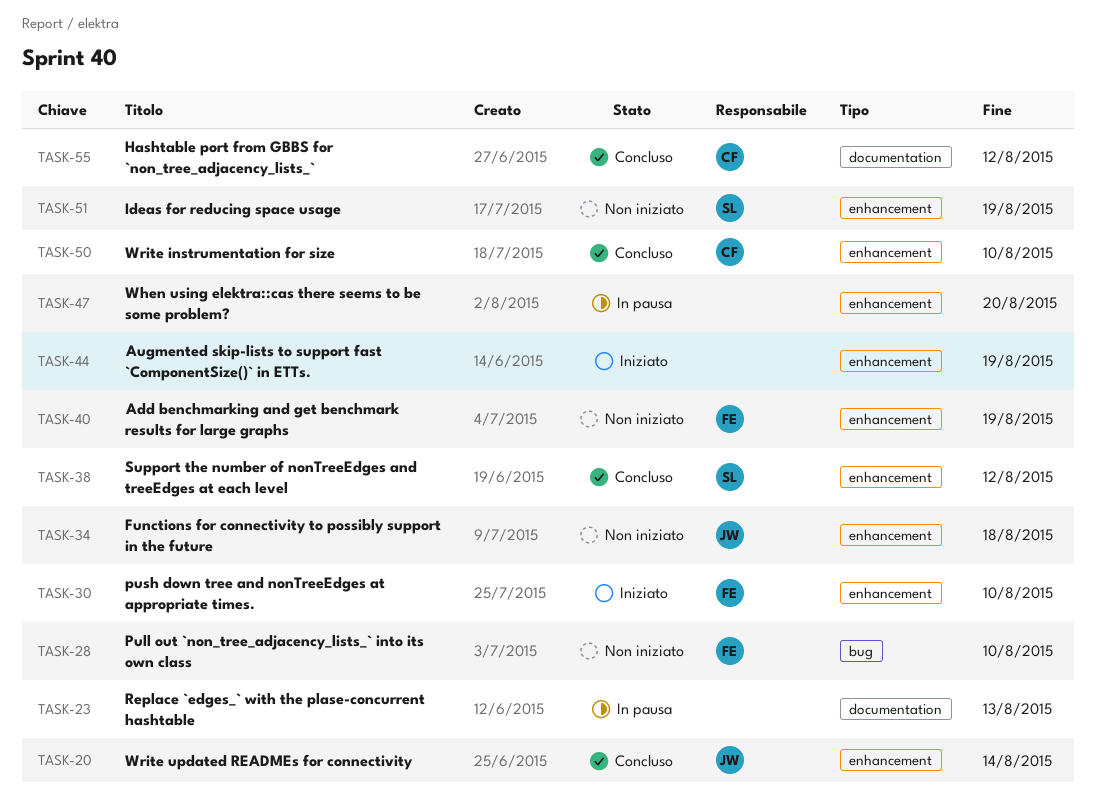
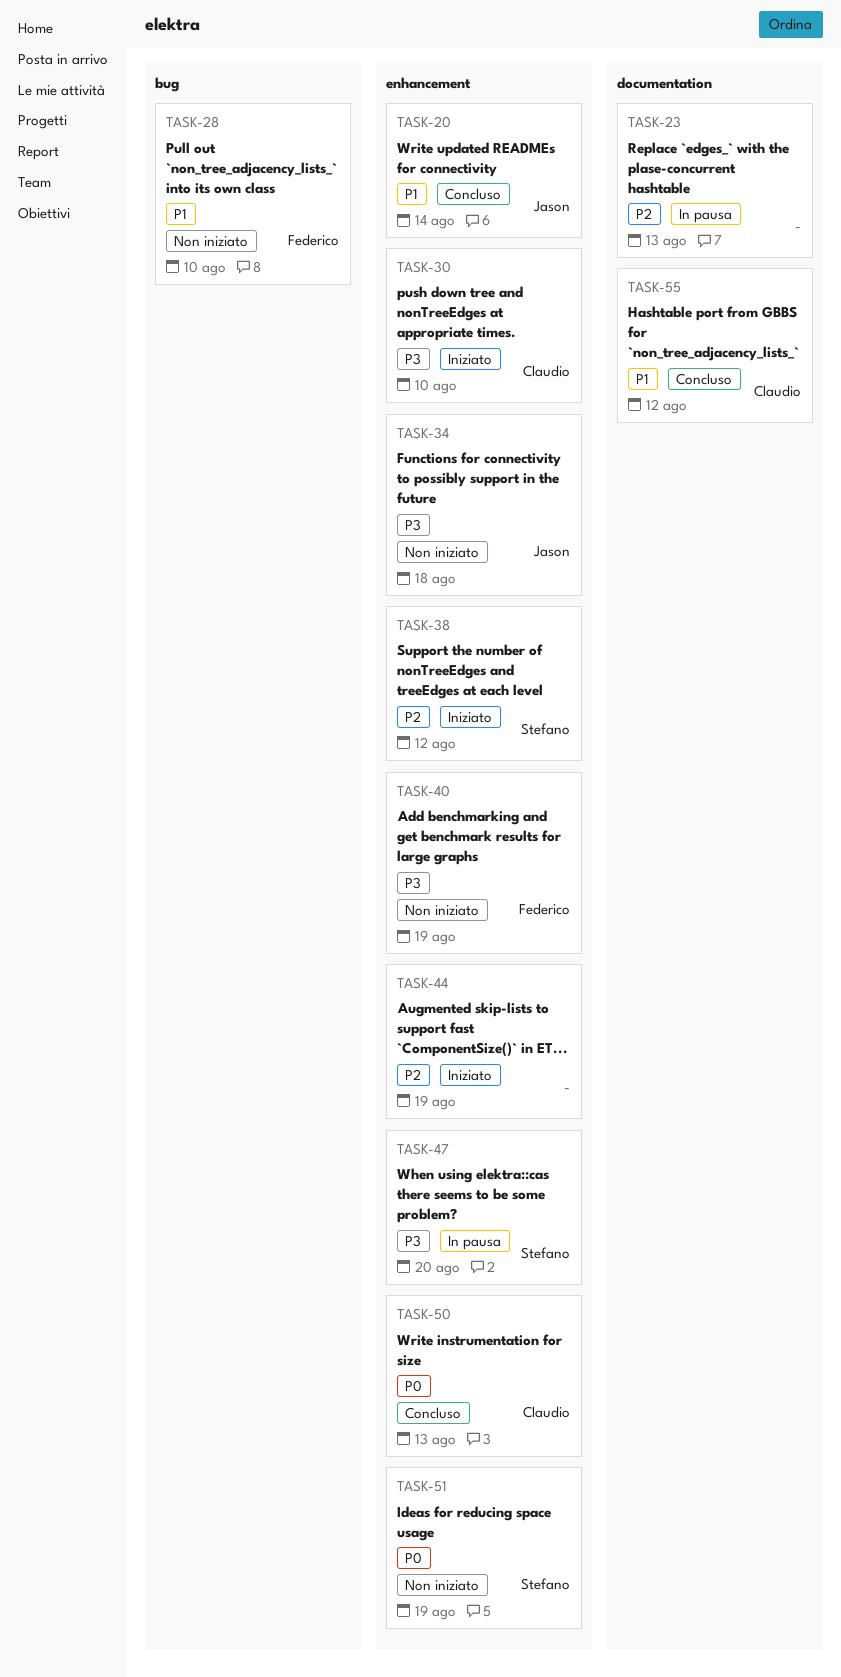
TASK-30, owner: Federico -> Claudio
TASK-38, status: Concluso -> Iniziato
TASK-47, owner: none -> Stefano
TASK-50, due: Aug 10 -> Aug 13

